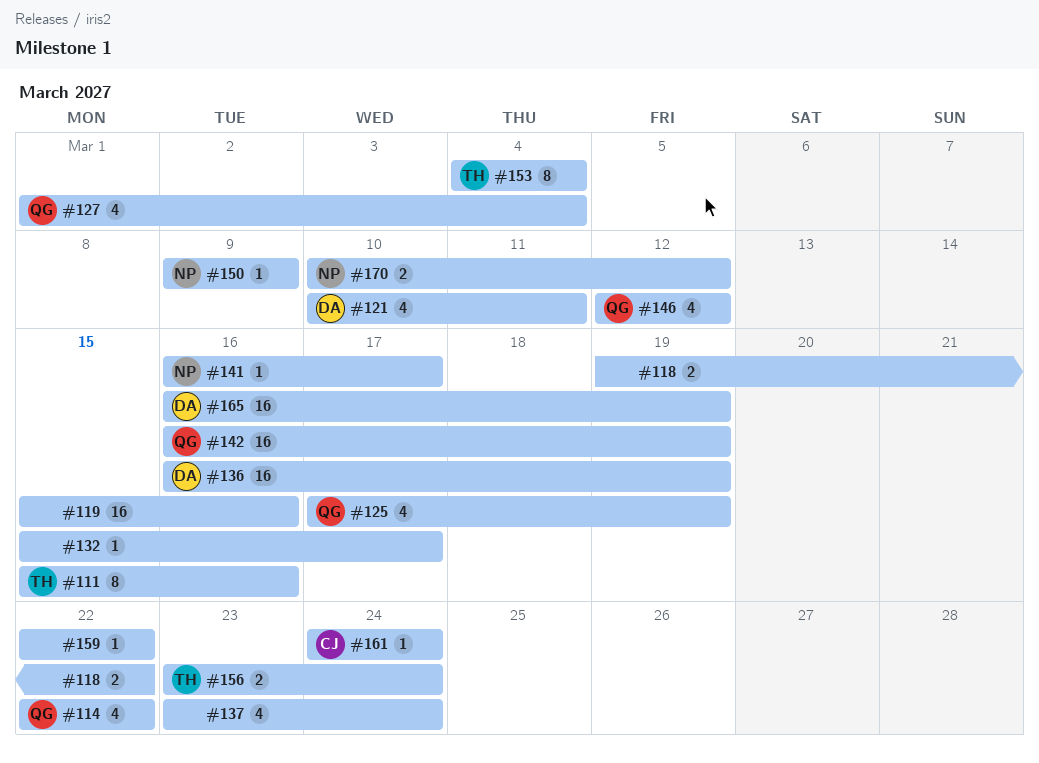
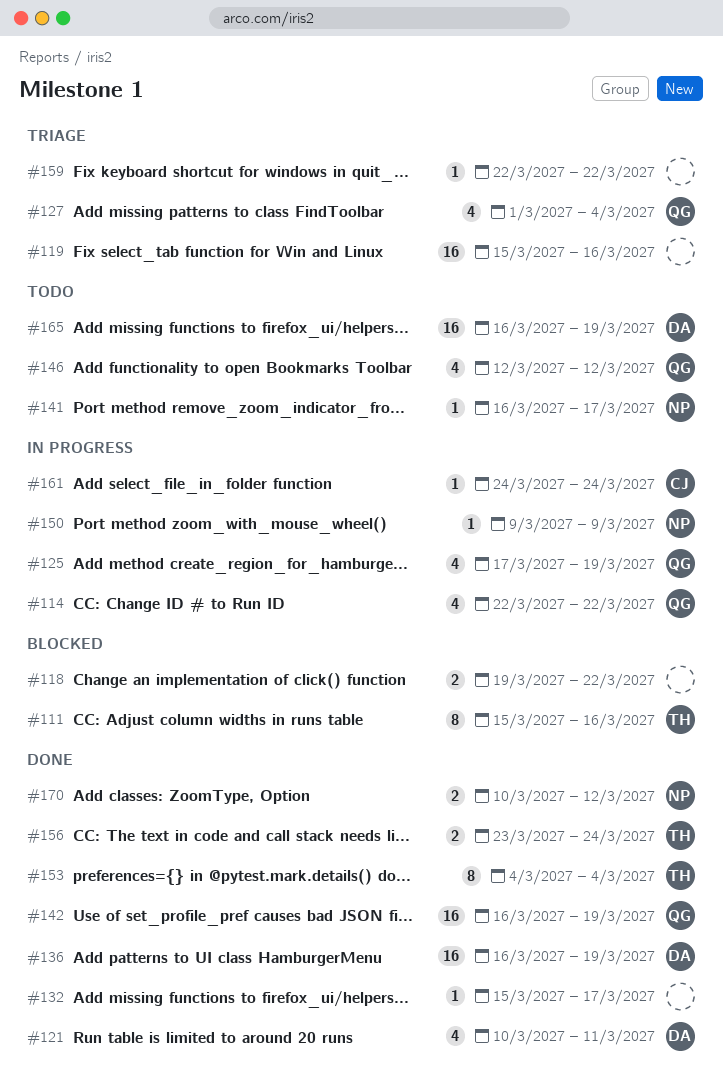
#137: present -> none

